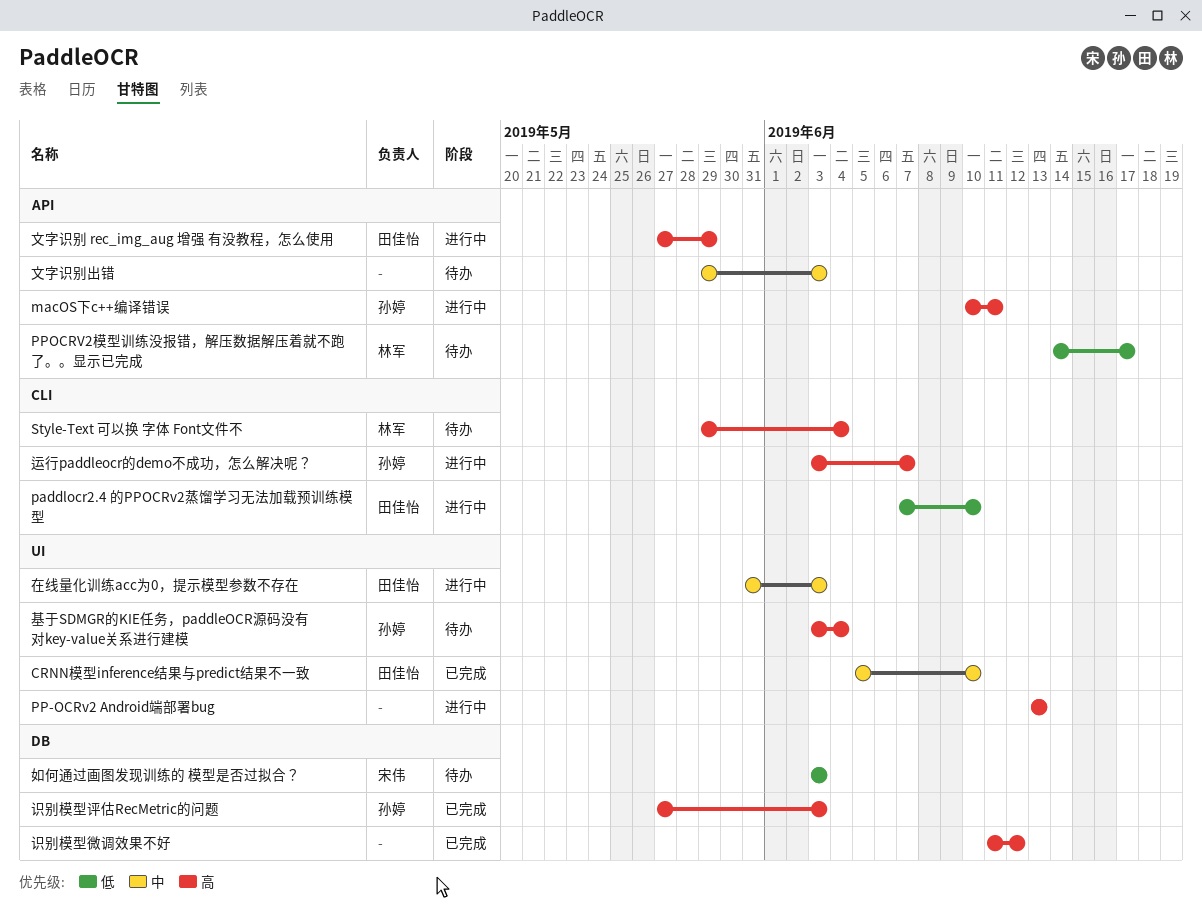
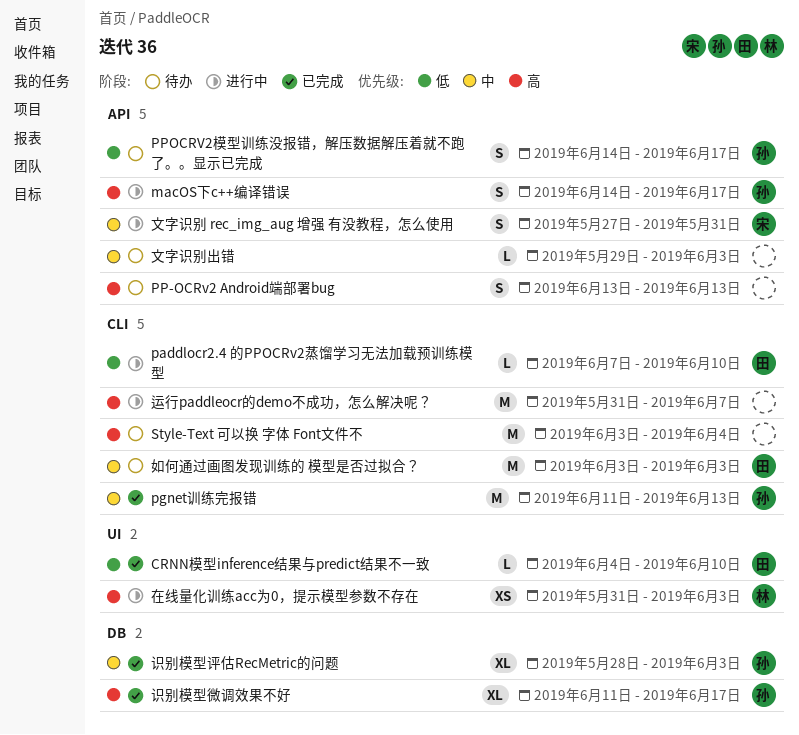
CRNN模型inference结果与predict结果不一致, priority: 中 -> 低
CRNN模型inference结果与predict结果不一致, start: Jun 5 -> Jun 4
macOS下c++编译错误, start: Jun 10 -> Jun 14
macOS下c++编译错误, due: Jun 11 -> Jun 17
pgnet训练完报错: none -> present
PP-OCRv2 Android端部署bug, status: 进行中 -> 待办
PP-OCRv2 Android端部署bug, label: UI -> API
PPOCRV2模型训练没报错，解压数据解压着就不跑了。。显示已完成, owner: 林军 -> 孙婷
Style-Text 可以换 字体 Font文件不, owner: 林军 -> none
Style-Text 可以换 字体 Font文件不, start: May 29 -> Jun 3
在线量化训练acc为0，提示模型参数不存在, owner: 田佳怡 -> 林军
在线量化训练acc为0，提示模型参数不存在, priority: 中 -> 高
基于SDMGR的KIE任务，paddleOCR源码没有对key-value关系进行建模: present -> none
如何通过画图发现训练的 模型是否过拟合？, owner: 宋伟 -> 田佳怡
如何通过画图发现训练的 模型是否过拟合？, priority: 低 -> 中
如何通过画图发现训练的 模型是否过拟合？, label: DB -> CLI
文字识别 rec_img_aug 增强 有没教程，怎么使用, owner: 田佳怡 -> 宋伟
文字识别 rec_img_aug 增强 有没教程，怎么使用, priority: 高 -> 中
文字识别 rec_img_aug 增强 有没教程，怎么使用, due: May 29 -> May 31
识别模型微调效果不好, owner: none -> 孙婷
识别模型微调效果不好, due: Jun 12 -> Jun 17
识别模型评估RecMetric的问题, priority: 高 -> 中
识别模型评估RecMetric的问题, start: May 27 -> May 28
运行paddleocr的demo不成功，怎么解决呢？, owner: 孙婷 -> none
运行paddleocr的demo不成功，怎么解决呢？, start: Jun 3 -> May 31

